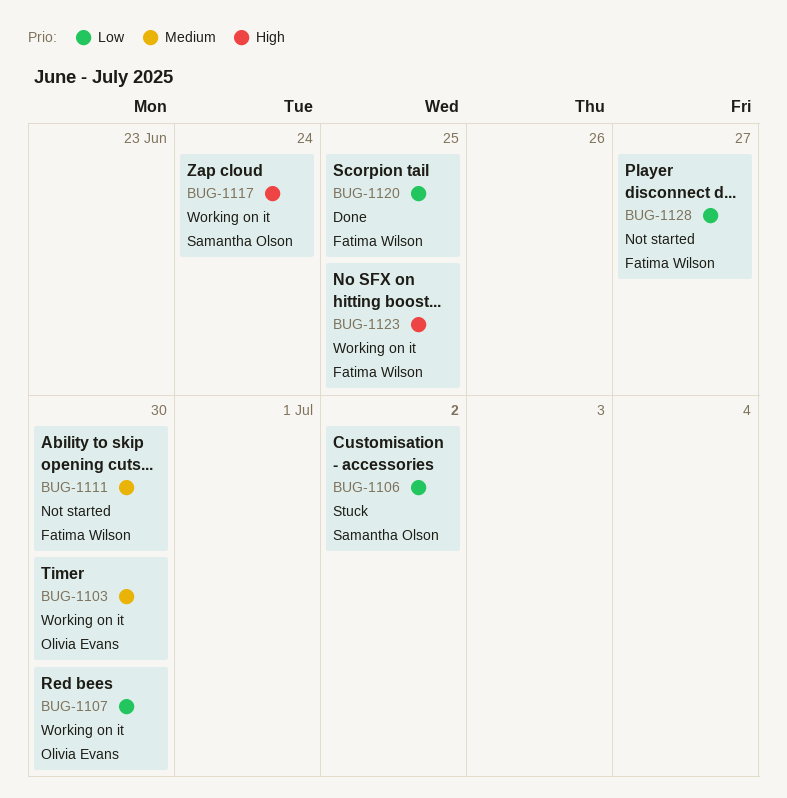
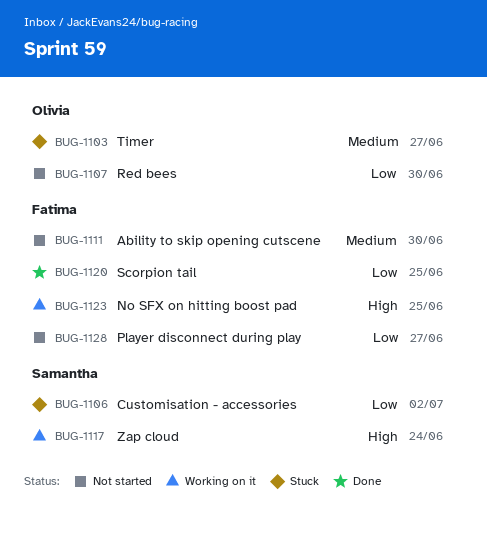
BUG-1103, status: Working on it -> Stuck
BUG-1103, due: Jun 30 -> Jun 27
BUG-1107, status: Working on it -> Not started

